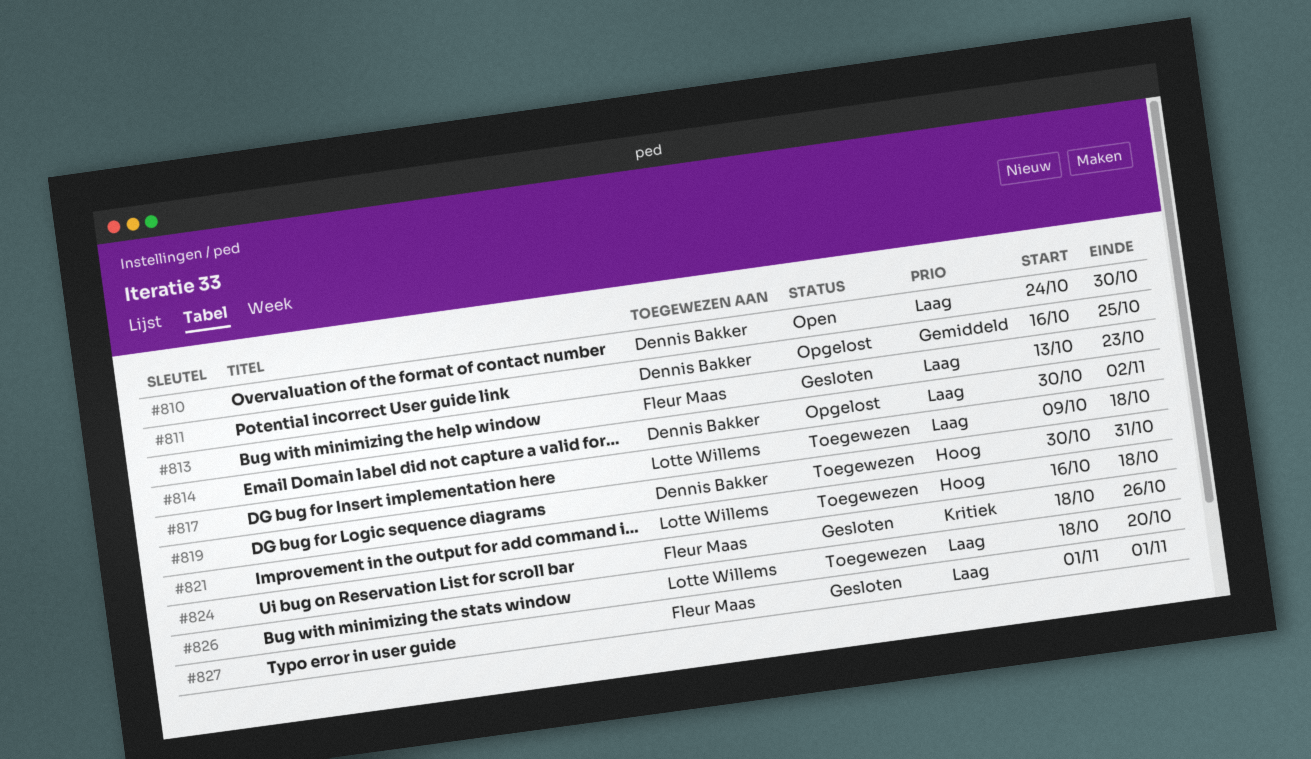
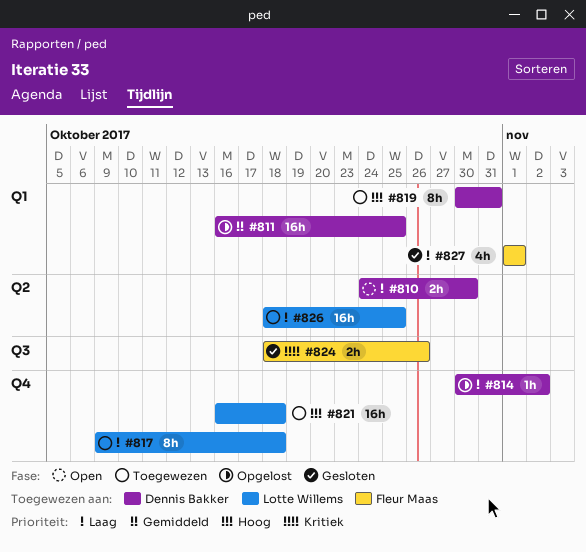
#813: present -> none
#826, due: Oct 20 -> Oct 25

